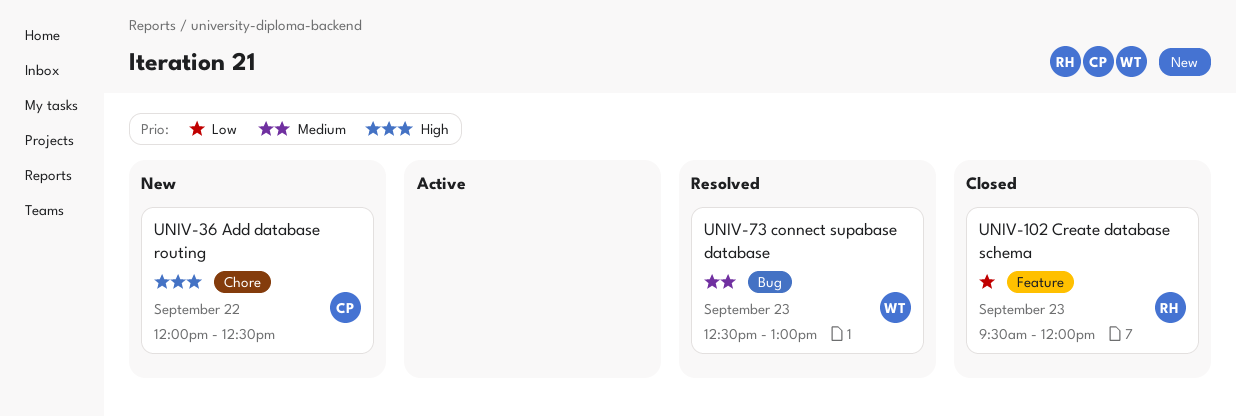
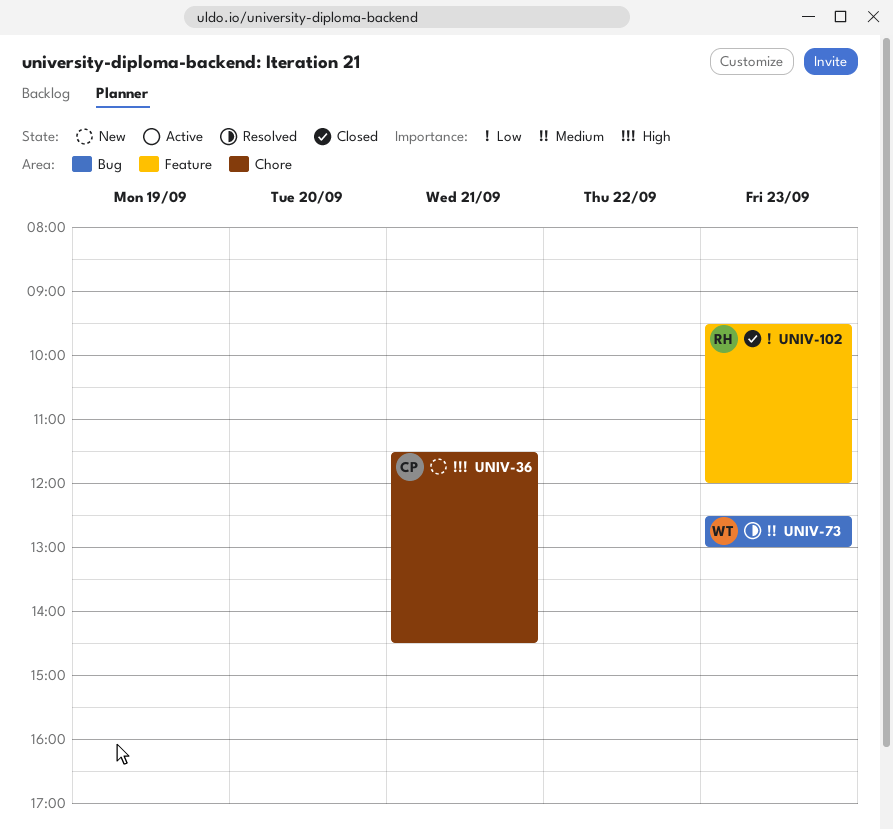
UNIV-36, day: Sep 22 -> Sep 21
UNIV-36, begins: 12:00 -> 11:30
UNIV-36, ends: 12:30 -> 14:30

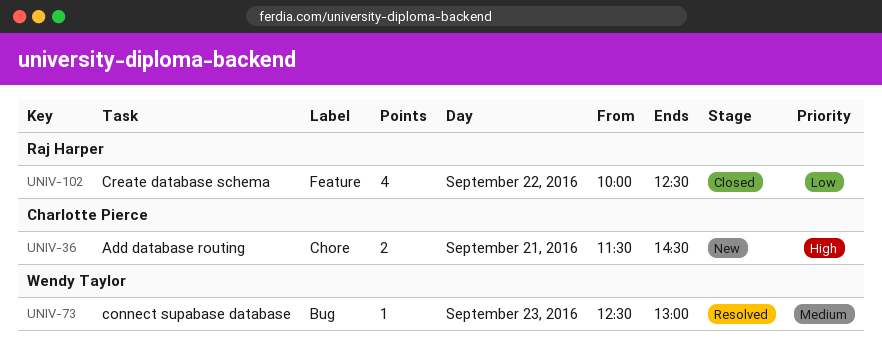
UNIV-102, day: Sep 23 -> Sep 22
UNIV-102, begins: 09:30 -> 10:00
UNIV-102, ends: 12:00 -> 12:30

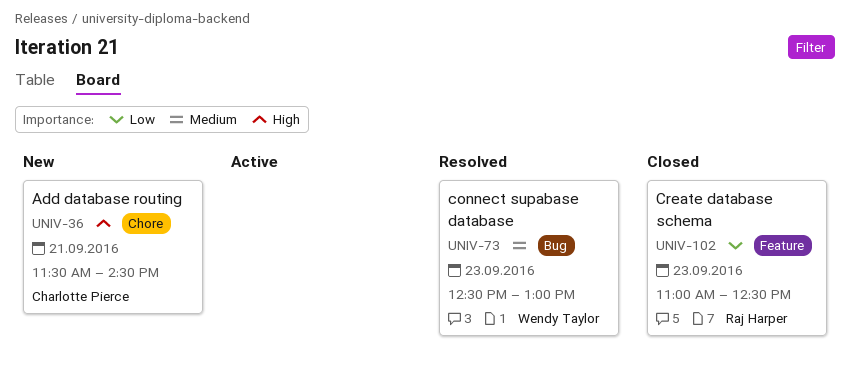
UNIV-102, day: Sep 22 -> Sep 23
UNIV-102, begins: 10:00 -> 11:00

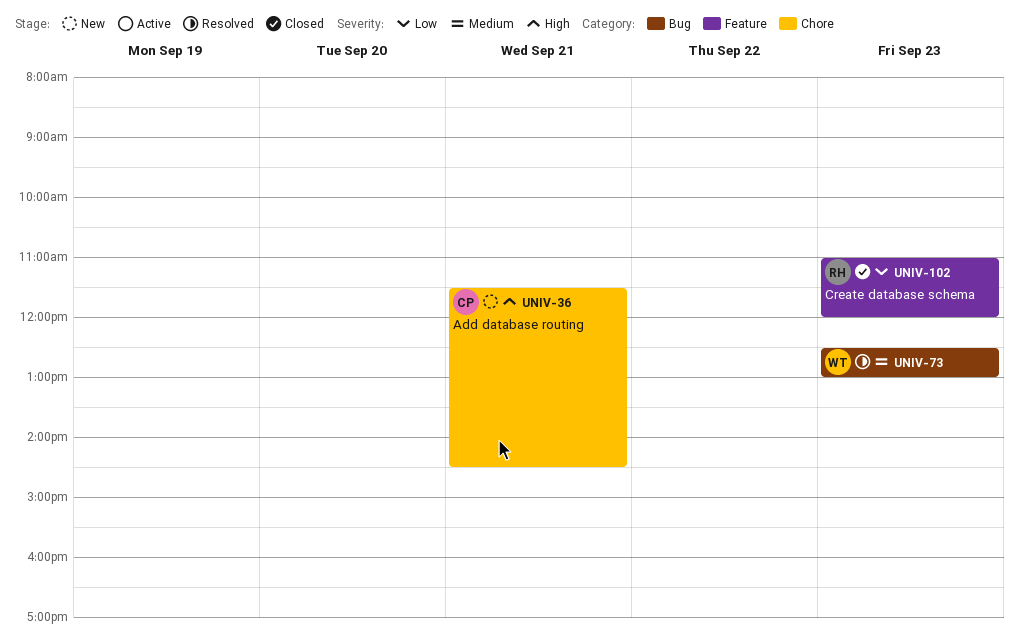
UNIV-102, ends: 12:30 -> 12:00

